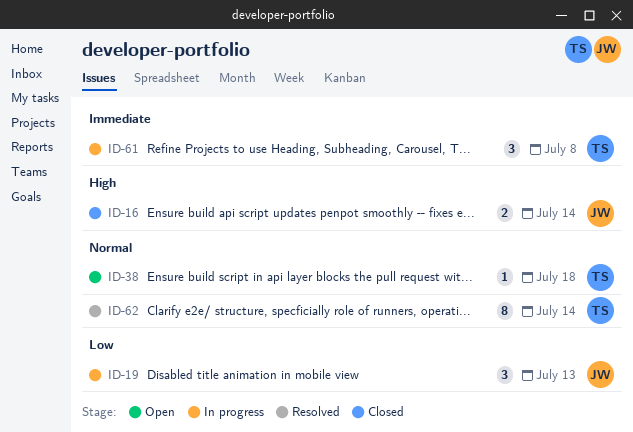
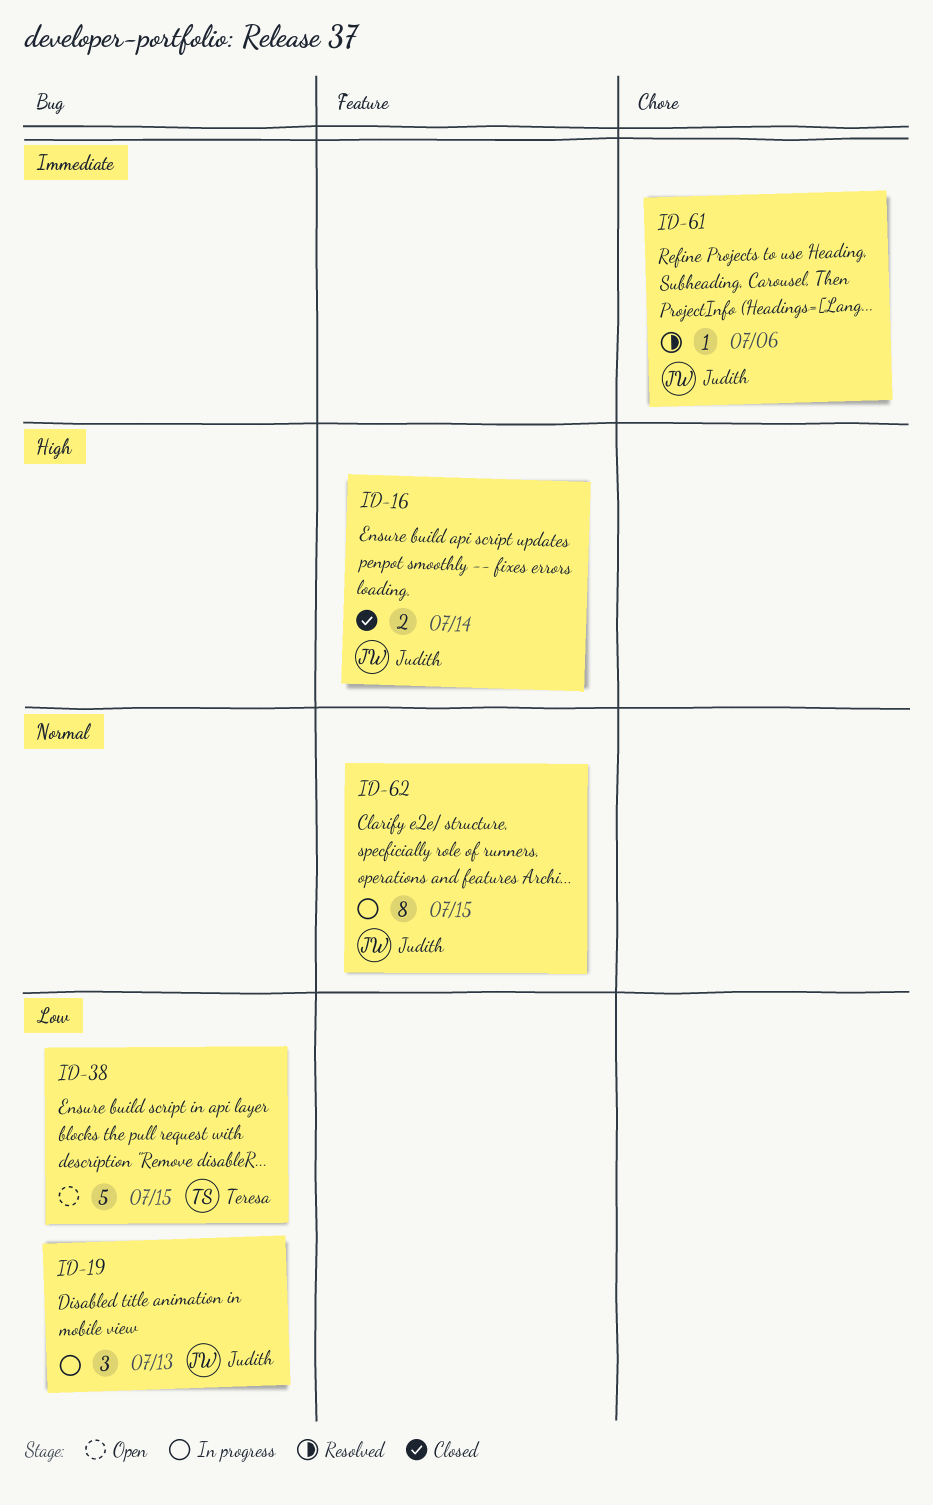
ID-38, priority: Normal -> Low
ID-38, estimate: 1 -> 5
ID-38, due: Jul 18 -> Jul 15
ID-61, status: In progress -> Resolved
ID-61, owner: Teresa -> Judith
ID-61, estimate: 3 -> 1
ID-61, due: Jul 8 -> Jul 6
ID-62, status: Resolved -> In progress
ID-62, owner: Teresa -> Judith
ID-62, due: Jul 14 -> Jul 15

